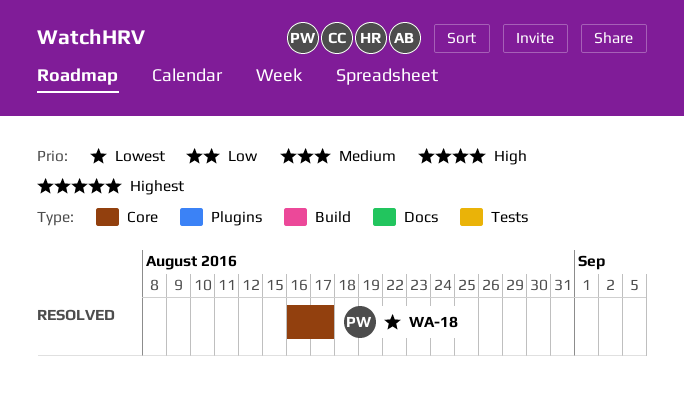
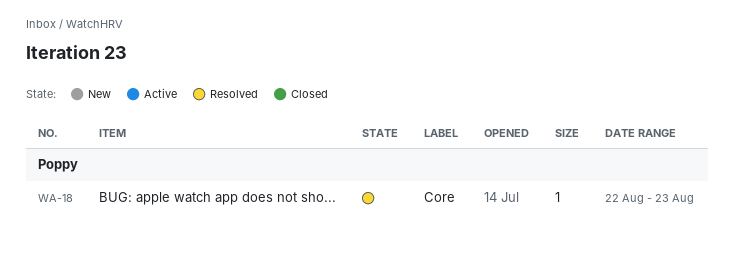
WA-18, start: Aug 16 -> Aug 22
WA-18, due: Aug 17 -> Aug 23

